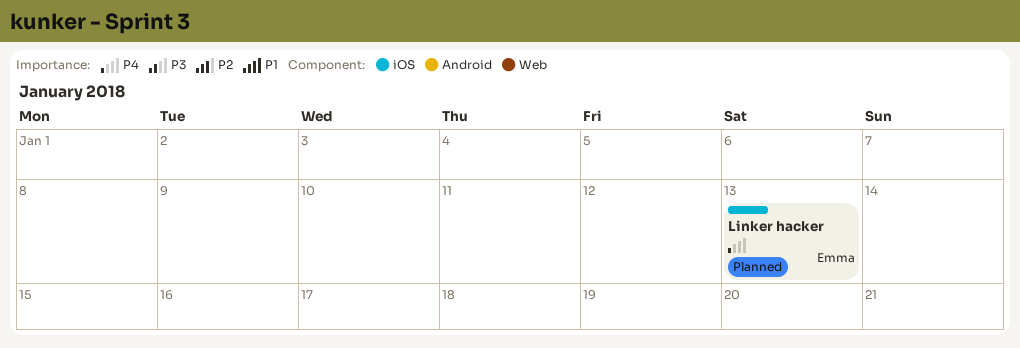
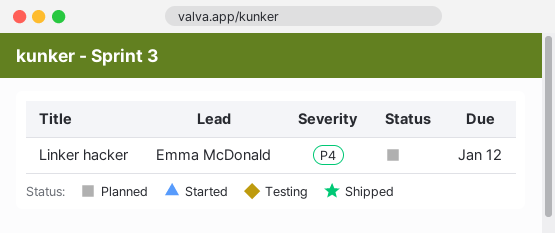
Linker hacker, due: Jan 13 -> Jan 12

